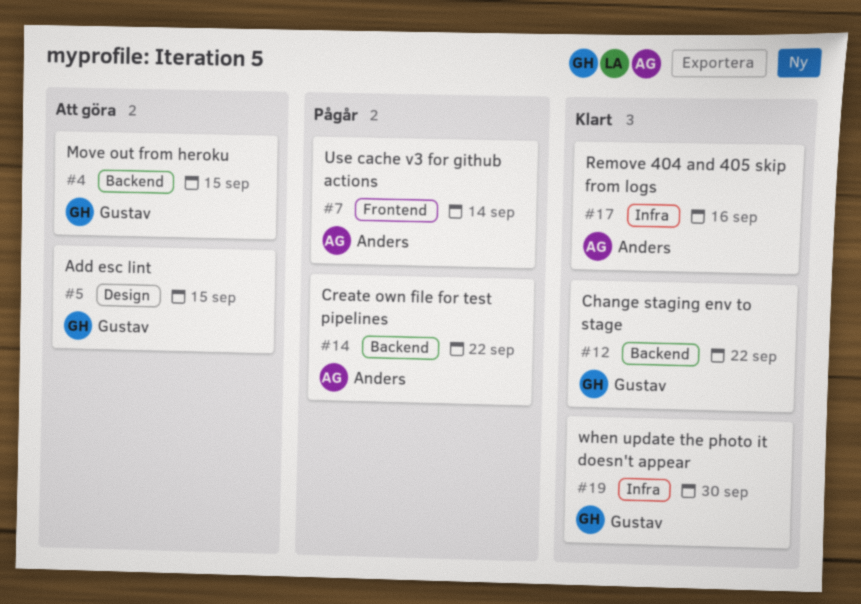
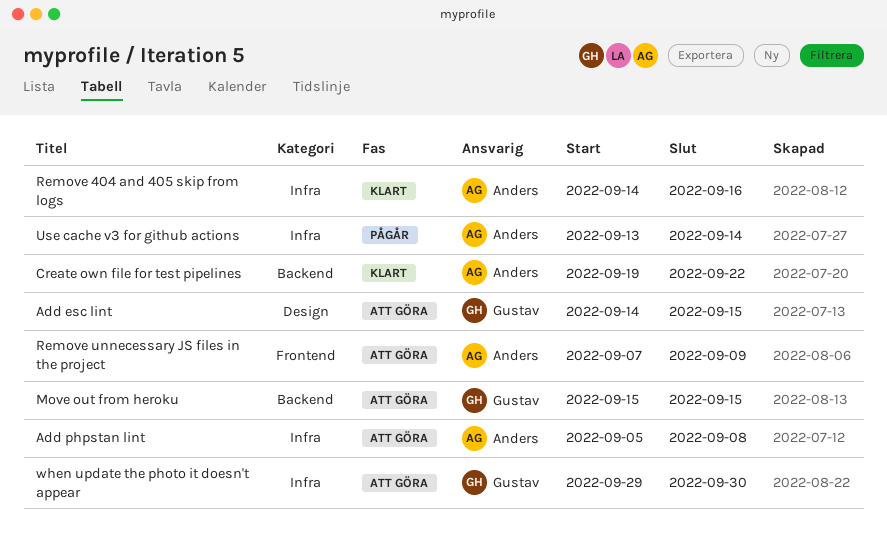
Add phpstan lint: none -> present
Change staging env to stage: present -> none
Create own file for test pipelines, status: Pågår -> Klart
Remove unnecessary JS files in the project: none -> present
Use cache v3 for github actions, label: Frontend -> Infra
when update the photo it doesn't appear, status: Klart -> Att göra

